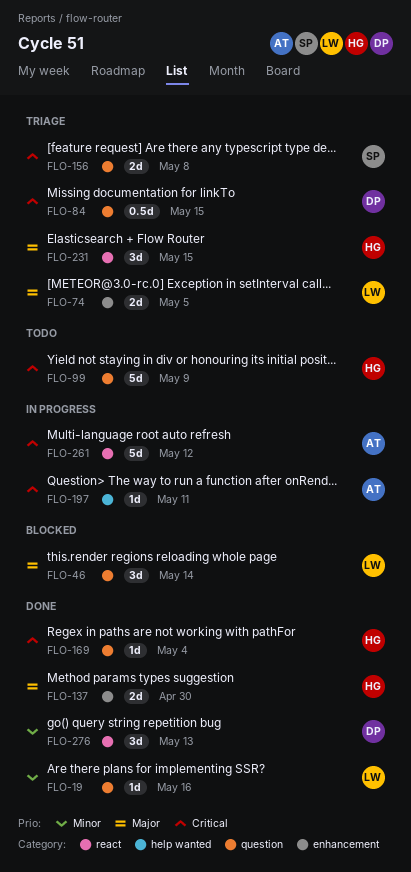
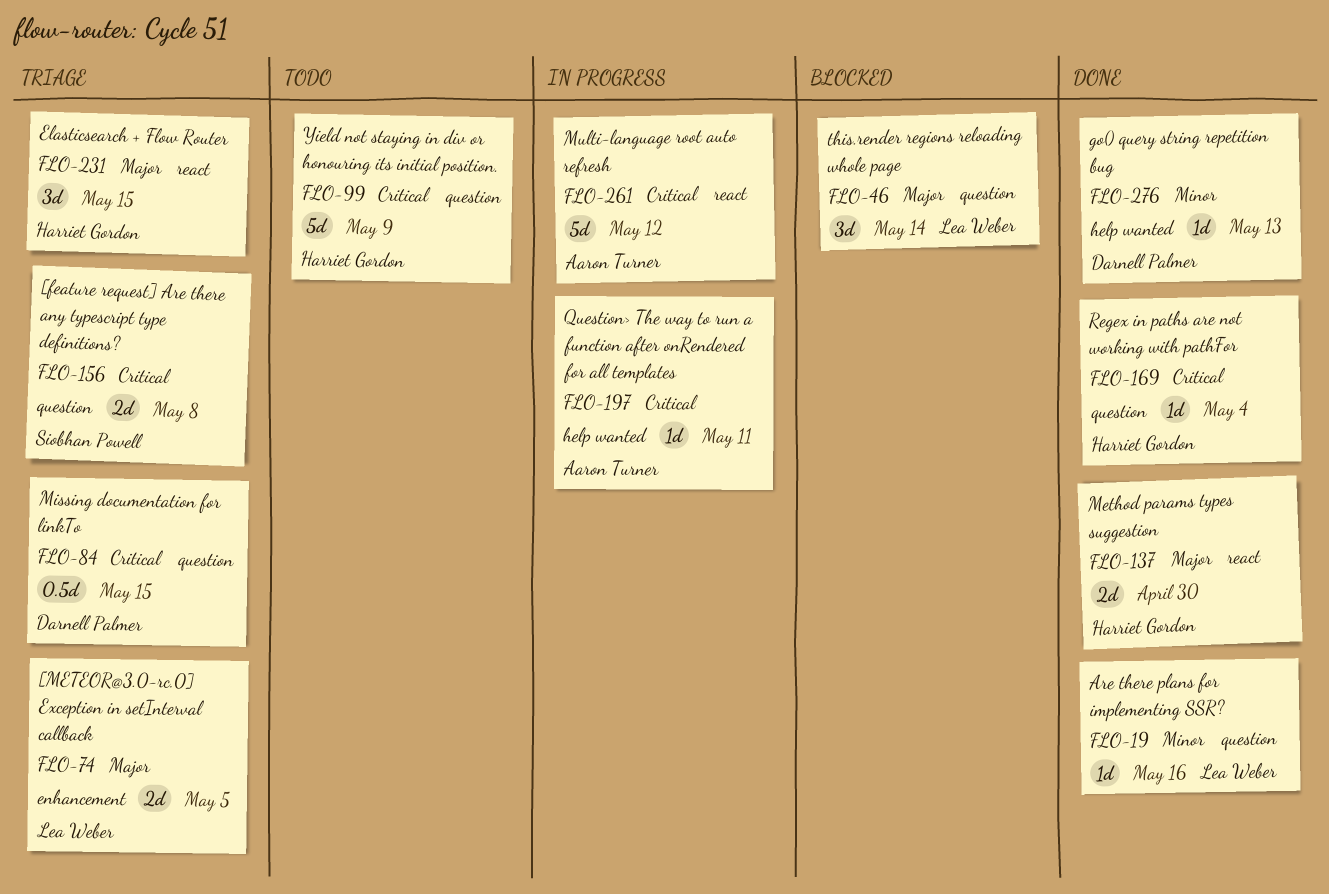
FLO-137, label: enhancement -> react
FLO-276, label: react -> help wanted
FLO-276, estimate: 3d -> 1d

